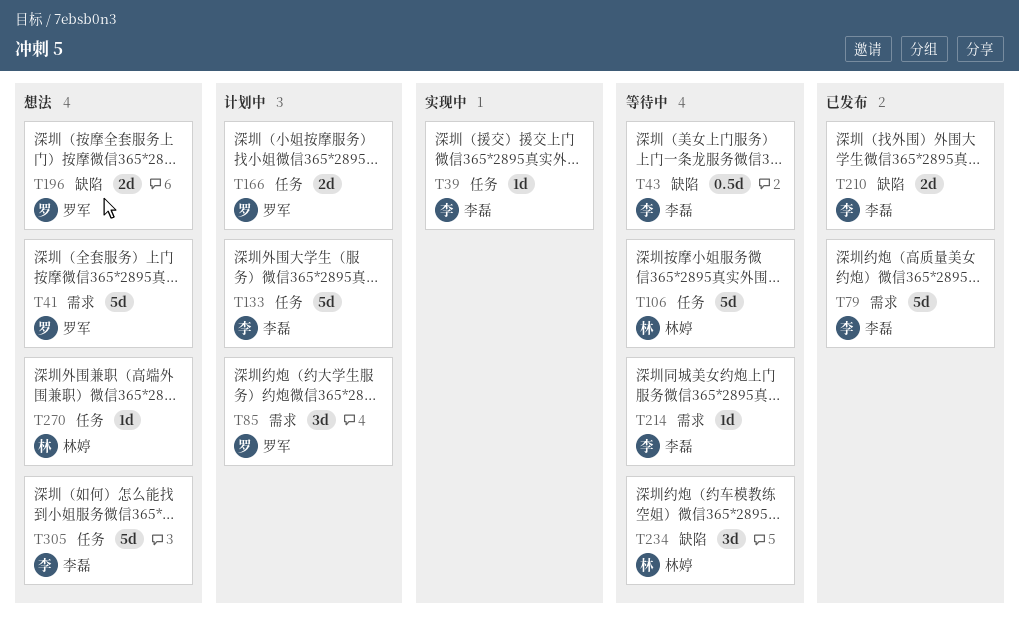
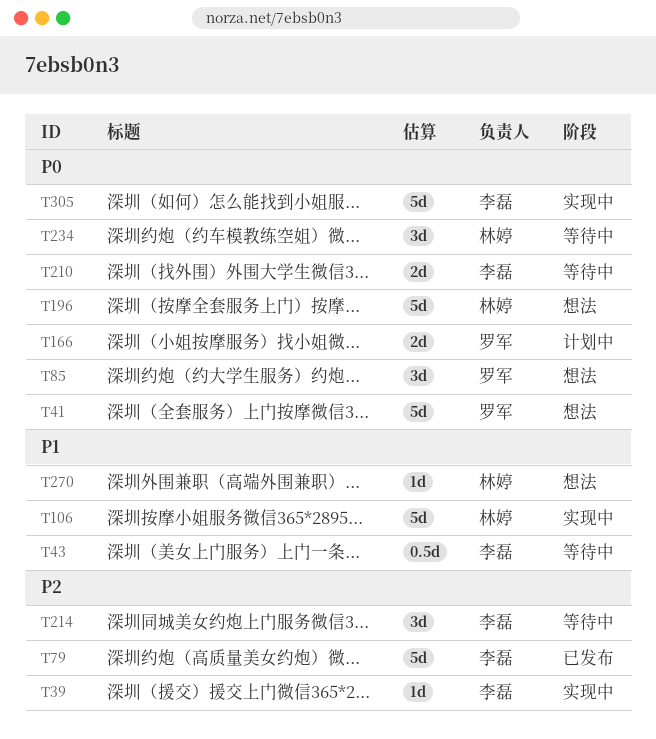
T85, status: 计划中 -> 想法
T106, status: 等待中 -> 实现中
T133: present -> none
T196, owner: 罗军 -> 林婷
T196, estimate: 2d -> 5d
T210, status: 已发布 -> 等待中
T214, estimate: 1d -> 3d
T305, status: 想法 -> 实现中

